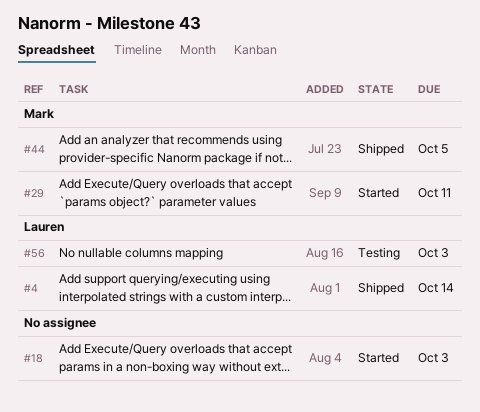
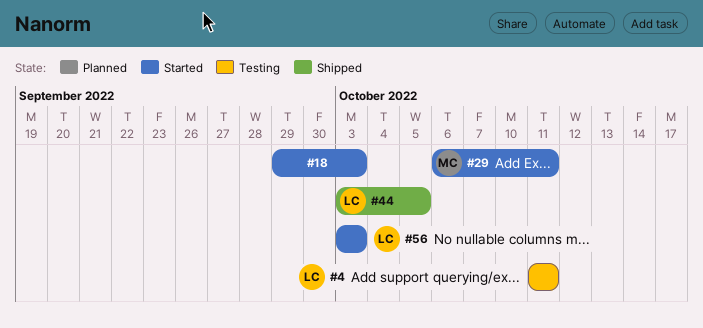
#4, status: Shipped -> Testing
#4, due: Oct 14 -> Oct 11
#44, owner: Mark -> Lauren
#56, status: Testing -> Started

